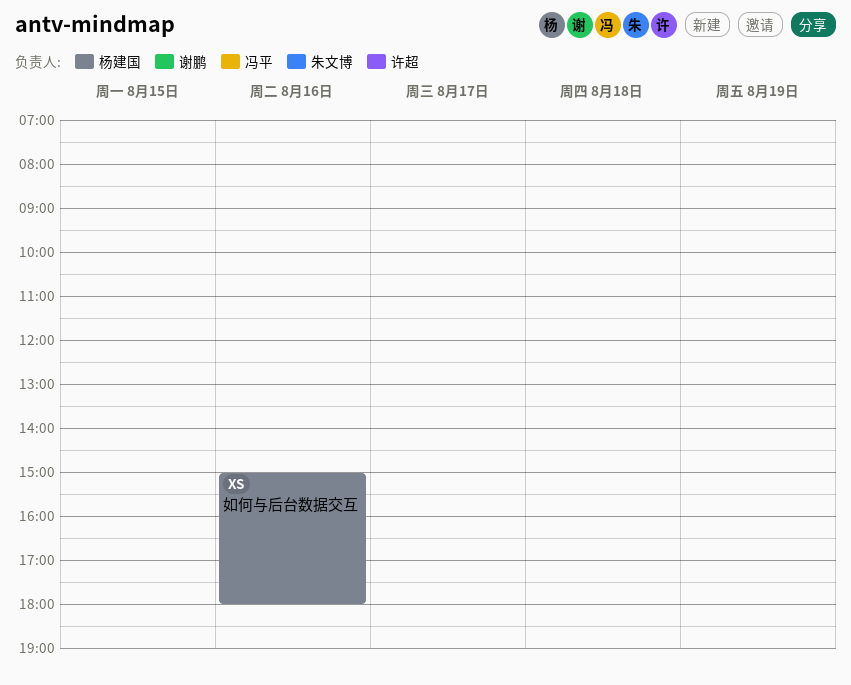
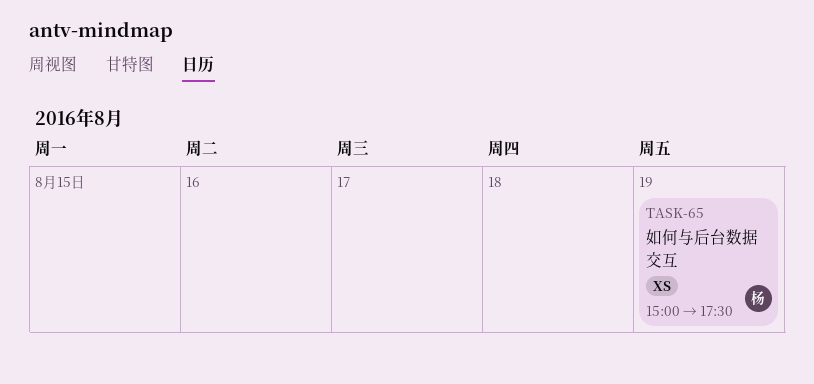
如何与后台数据交互, day: Aug 16 -> Aug 19
如何与后台数据交互, ends: 18:00 -> 17:30

